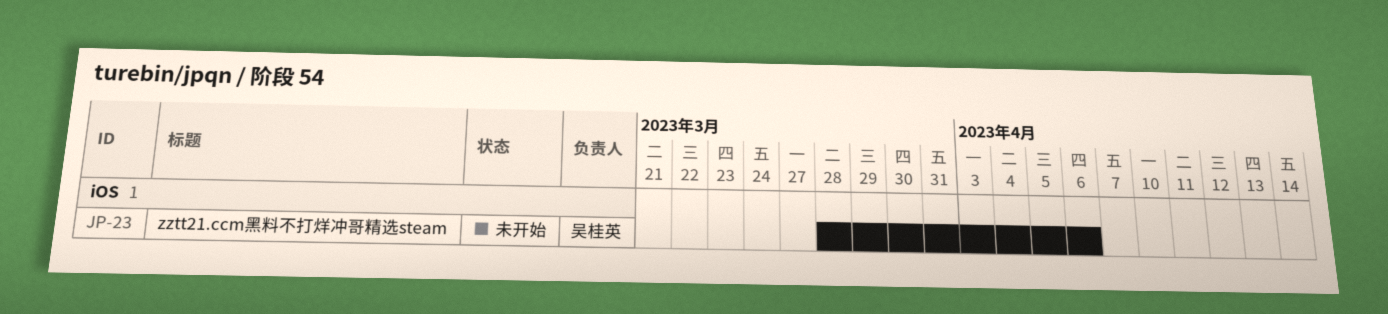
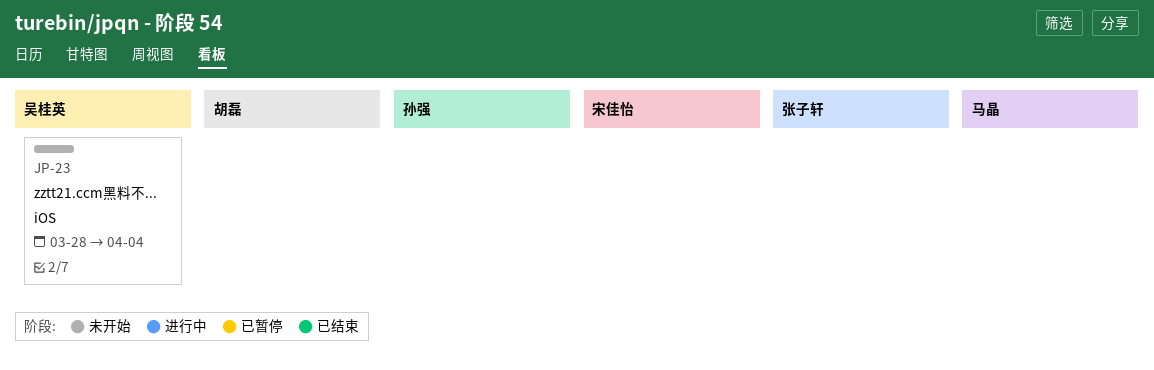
JP-23, due: Apr 6 -> Apr 4

